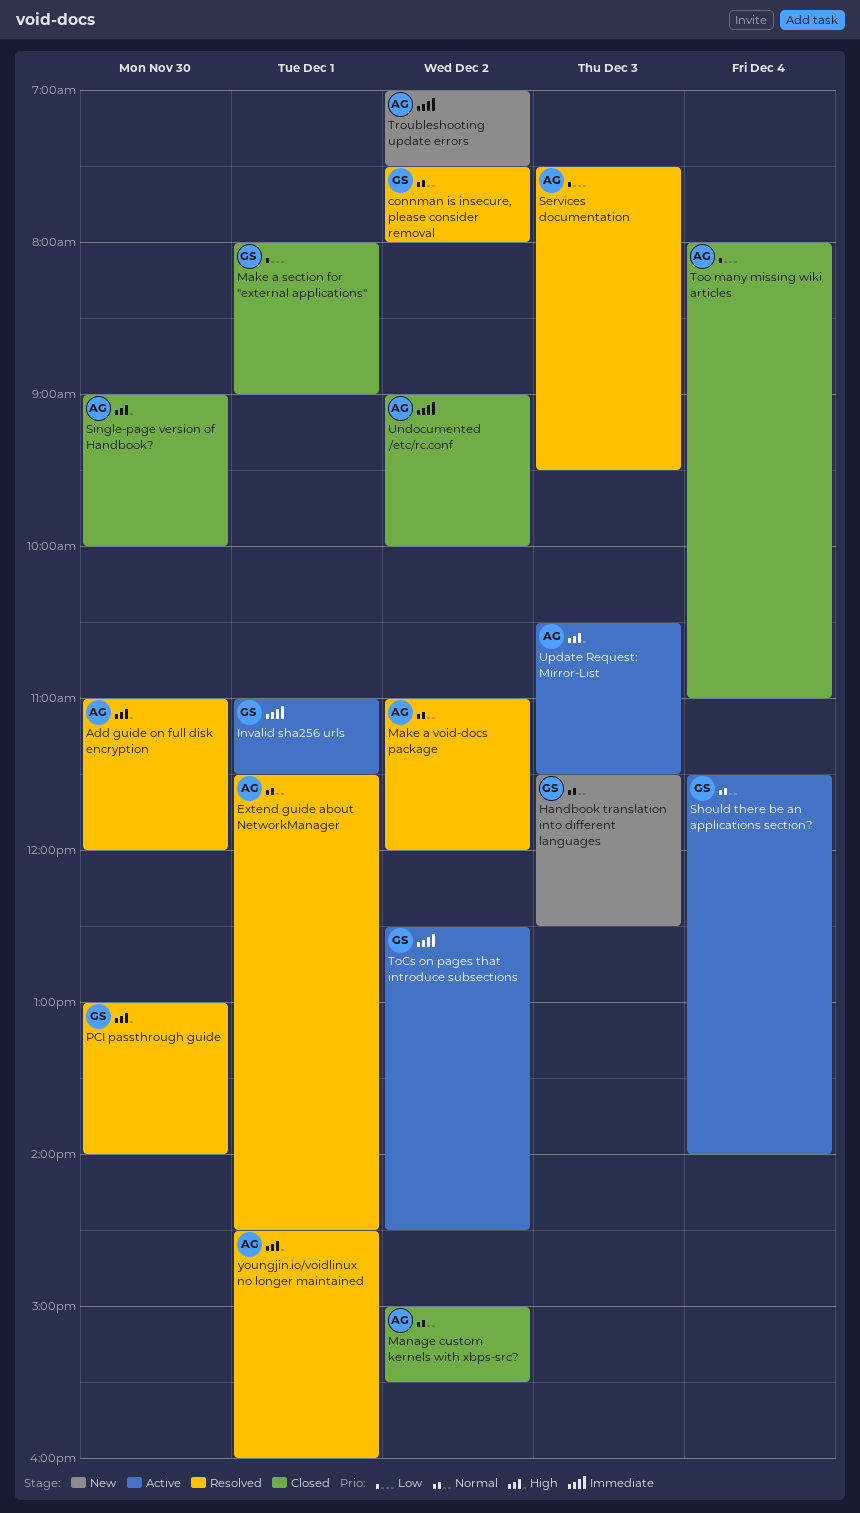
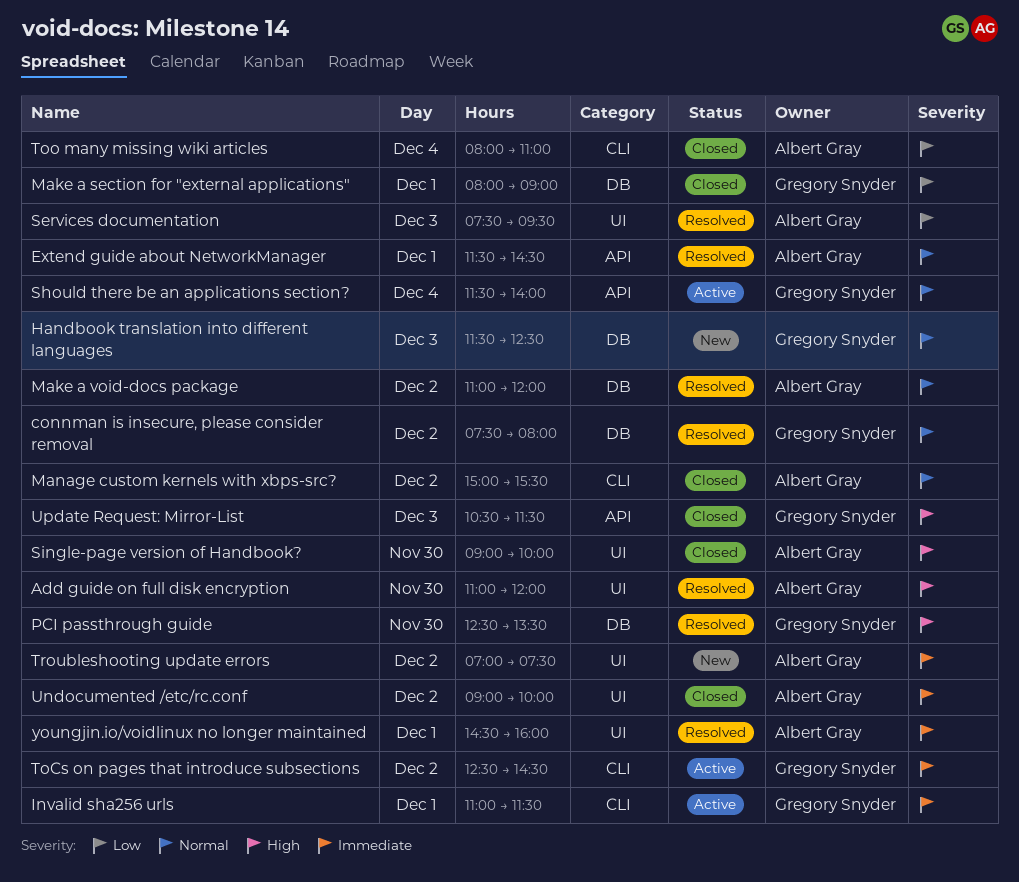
PCI passthrough guide, begins: 13:00 -> 12:30
PCI passthrough guide, ends: 14:00 -> 13:30
Update Request: Mirror-List, status: Active -> Closed
Update Request: Mirror-List, owner: Albert Gray -> Gregory Snyder
youngjin.io/voidlinux no longer maintained, priority: High -> Immediate

